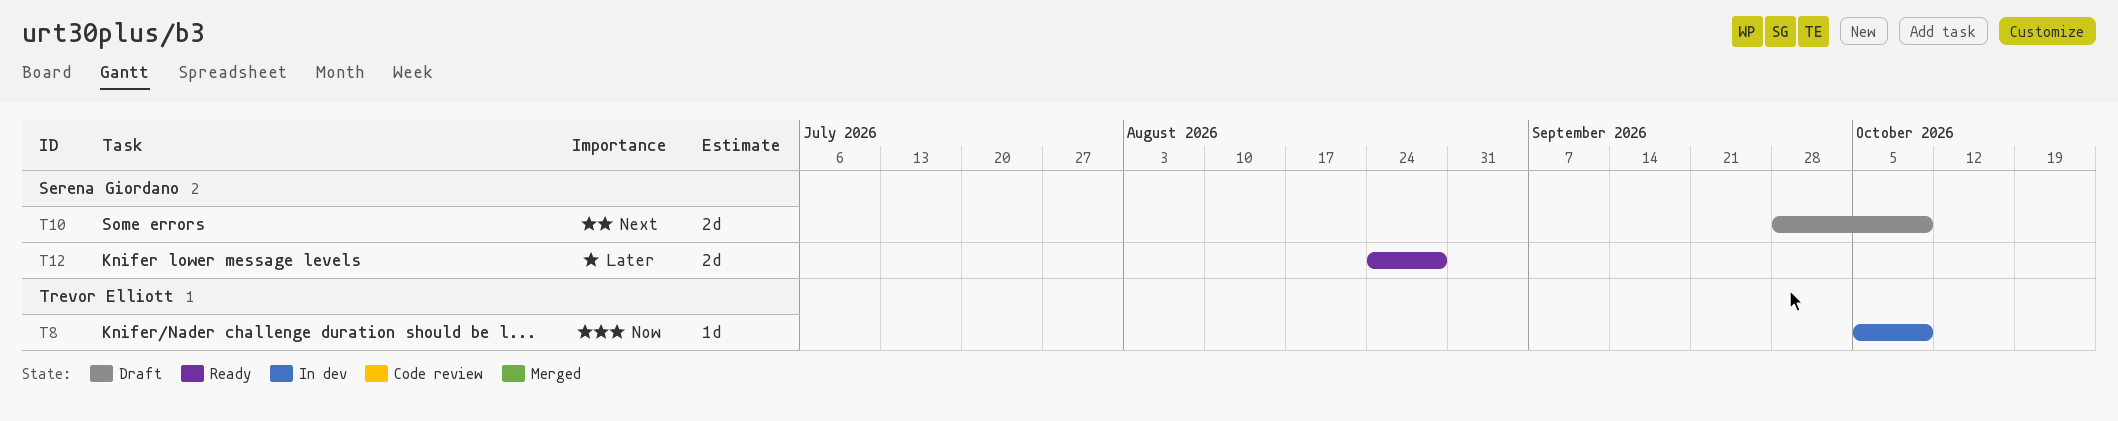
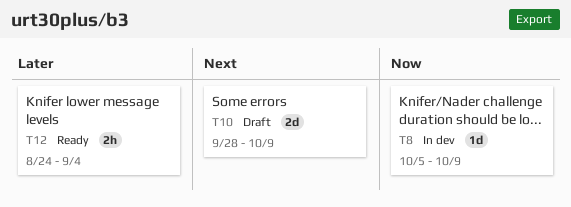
T12, estimate: 2d -> 2h
T12, due: Aug 28 -> Sep 4

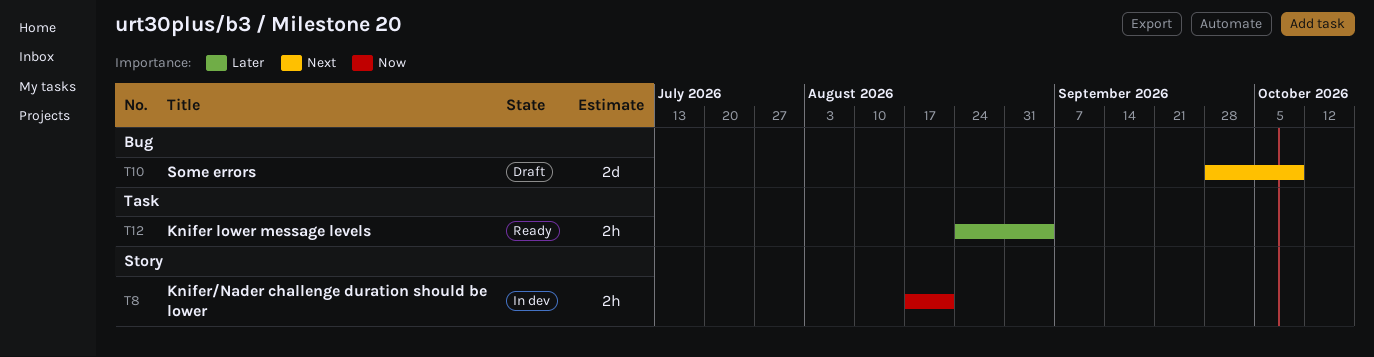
T8, estimate: 1d -> 2h
T8, start: Oct 5 -> Aug 17
T8, due: Oct 9 -> Aug 21

